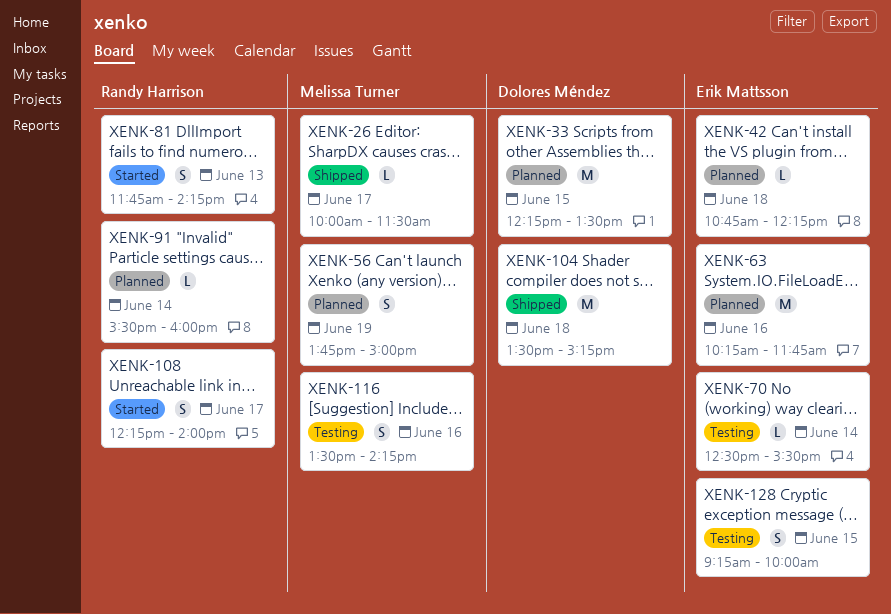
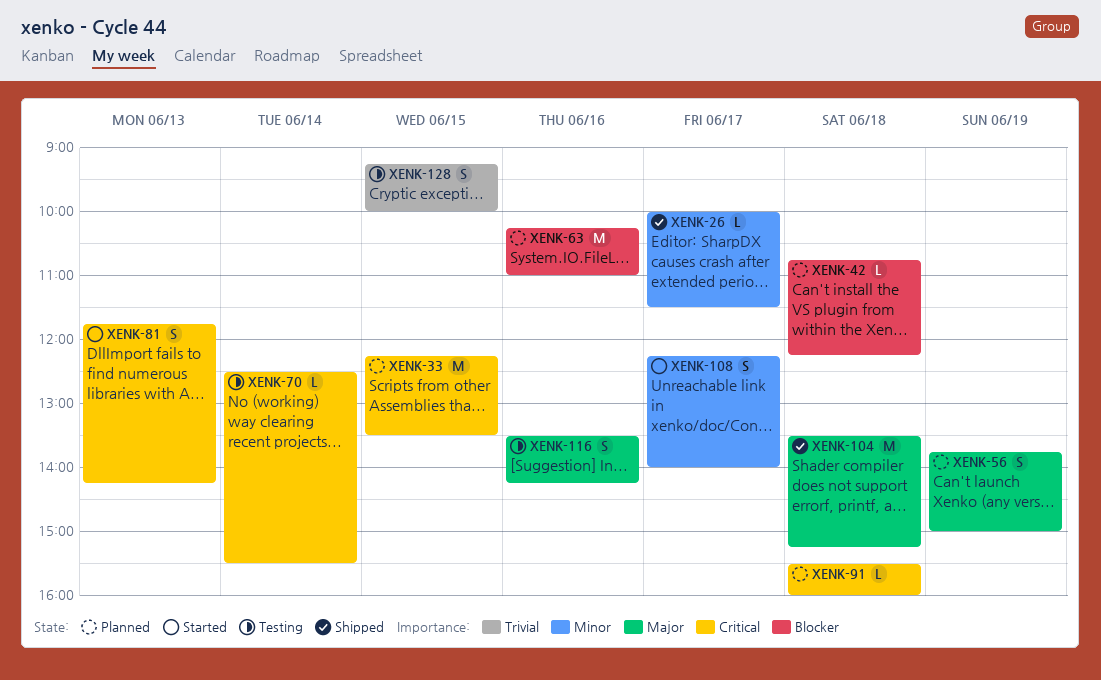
XENK-63, ends: 11:45 -> 11:00
XENK-91, day: Jun 14 -> Jun 18

